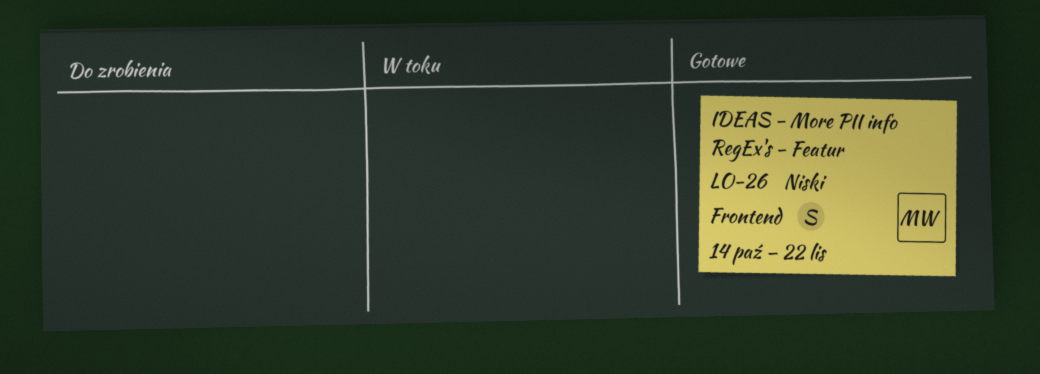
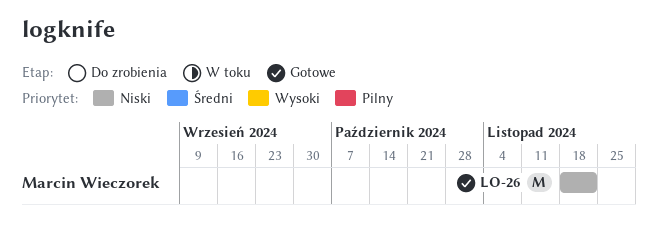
LO-26, estimate: S -> M
LO-26, start: Oct 14 -> Nov 18

